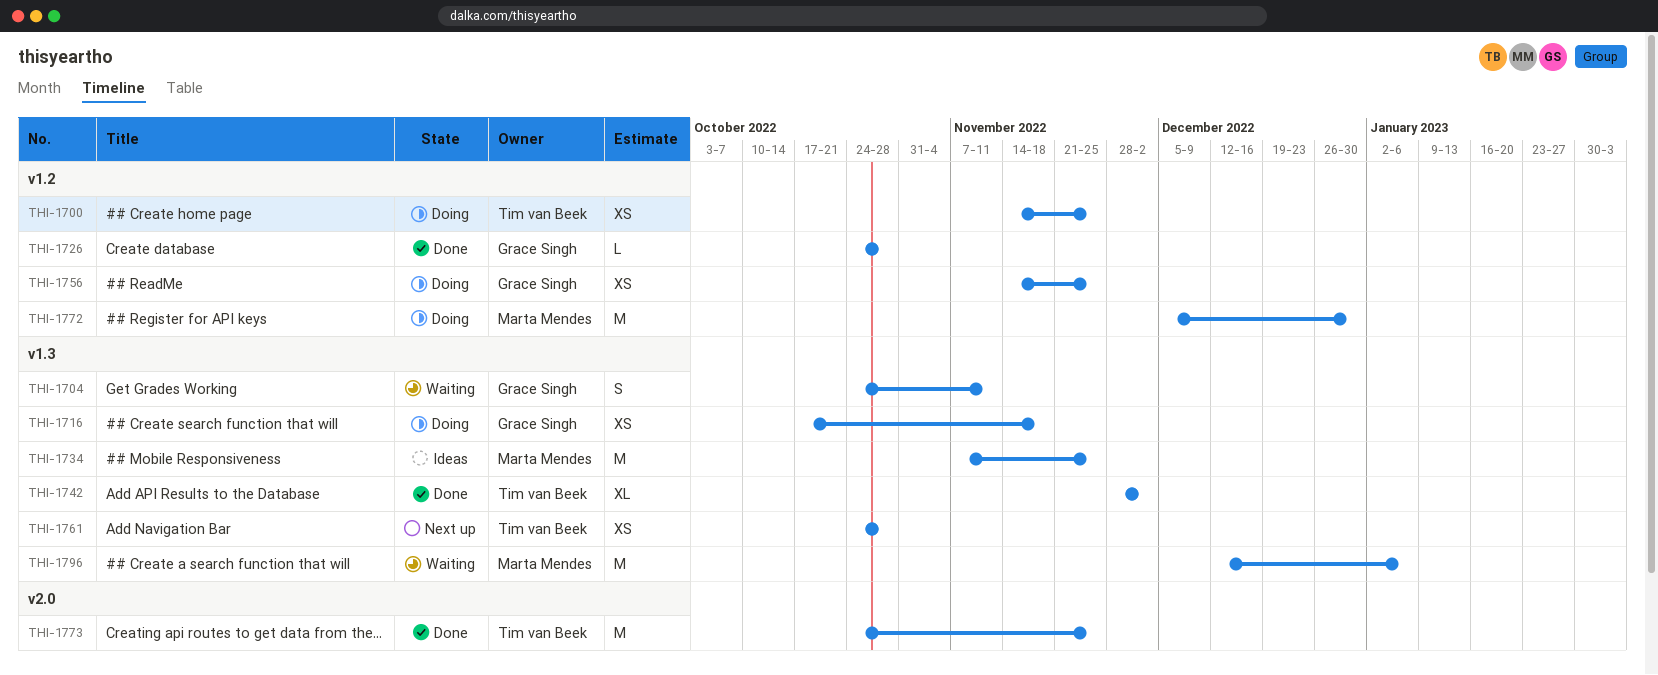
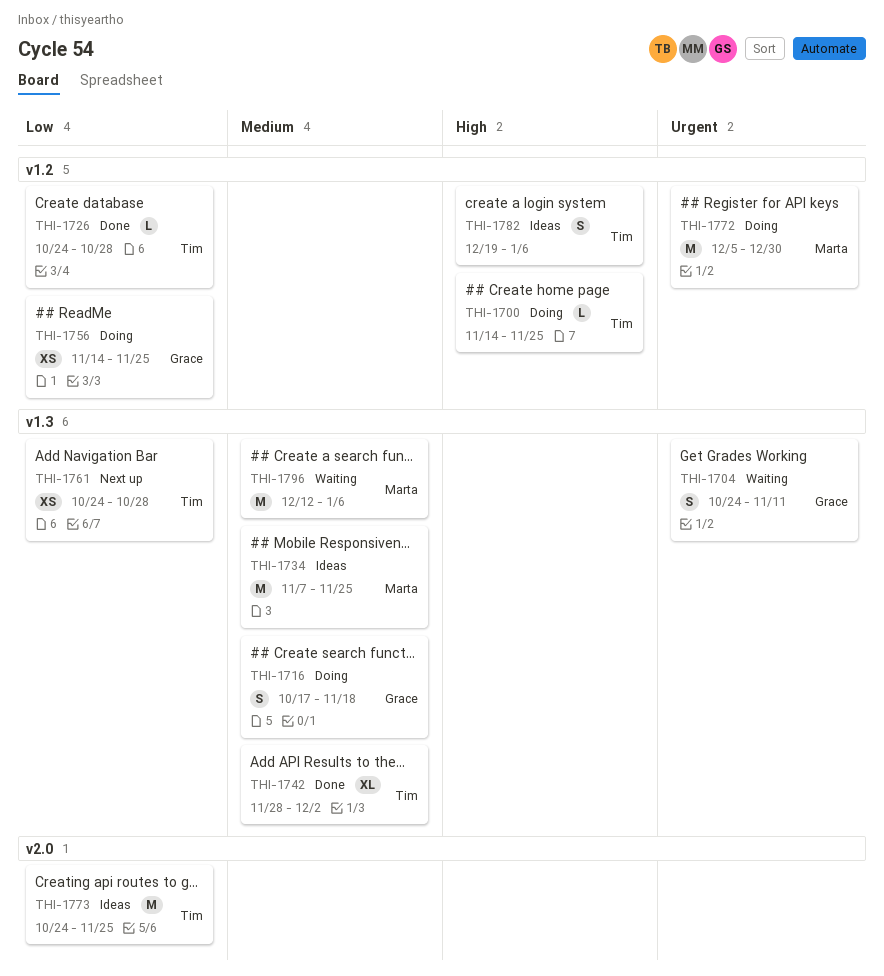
THI-1700, estimate: XS -> L
THI-1716, estimate: XS -> S
THI-1726, owner: Grace Singh -> Tim van Beek
THI-1773, status: Done -> Ideas
THI-1782: none -> present

